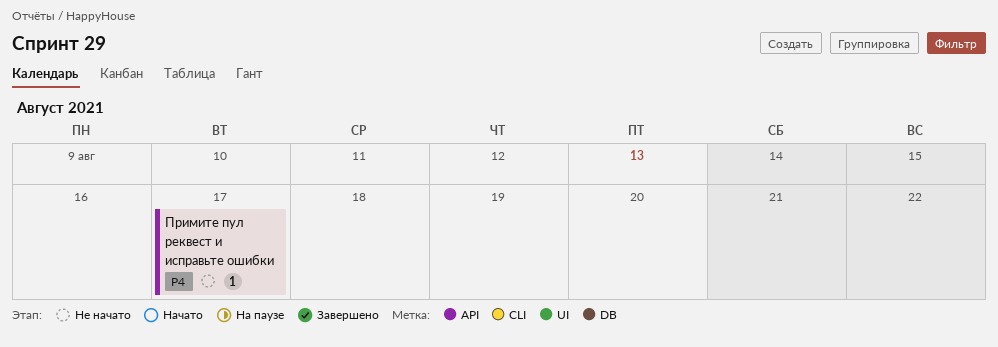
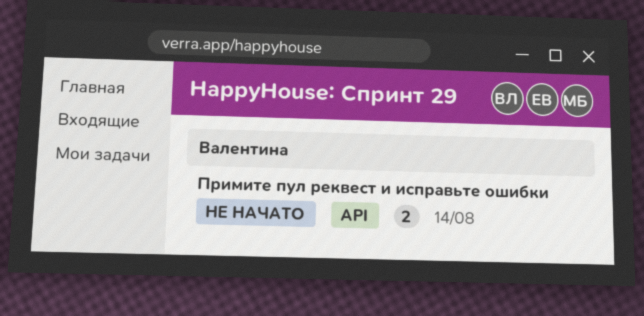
Примите пул реквест и исправьте ошибки, estimate: 1 -> 2
Примите пул реквест и исправьте ошибки, due: Aug 17 -> Aug 14

